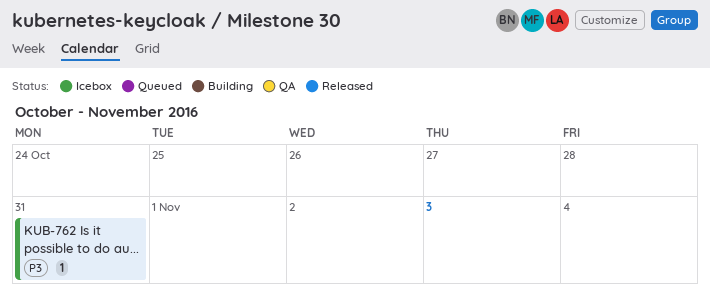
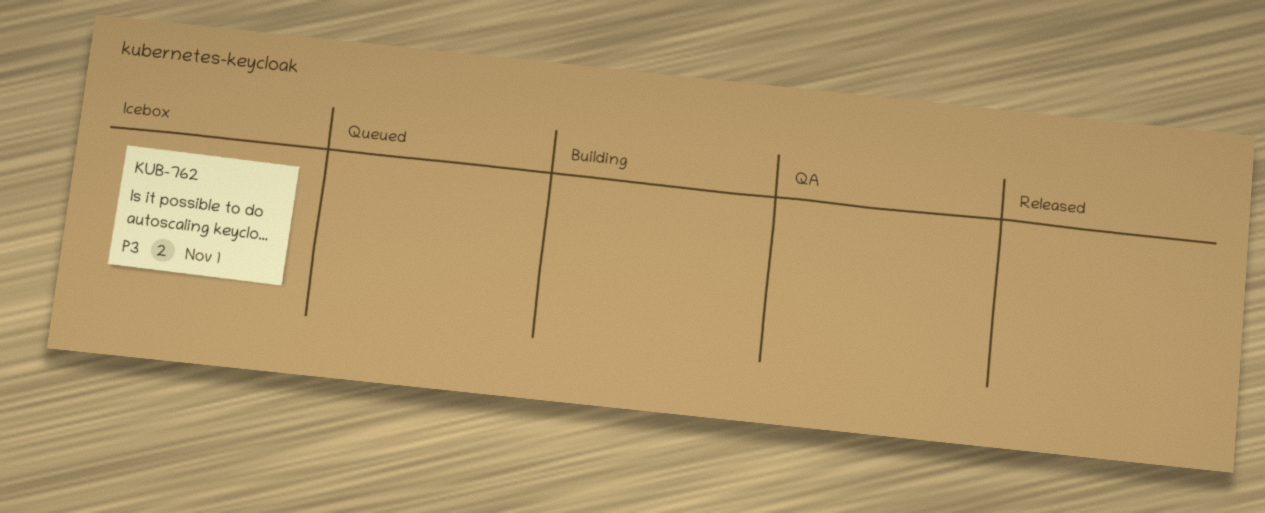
KUB-762, estimate: 1 -> 2
KUB-762, due: Oct 31 -> Nov 1

